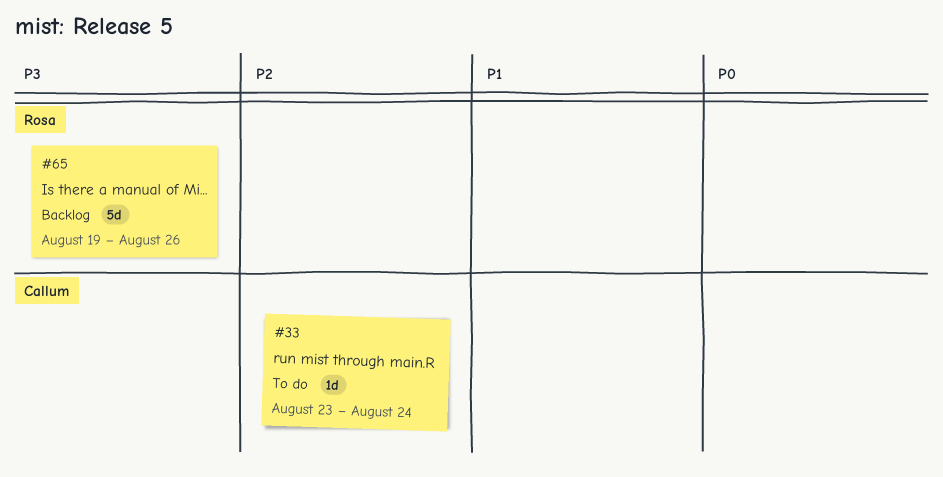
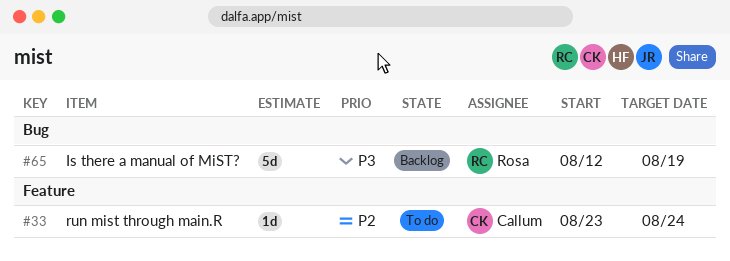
#65, start: Aug 19 -> Aug 12
#65, due: Aug 26 -> Aug 19

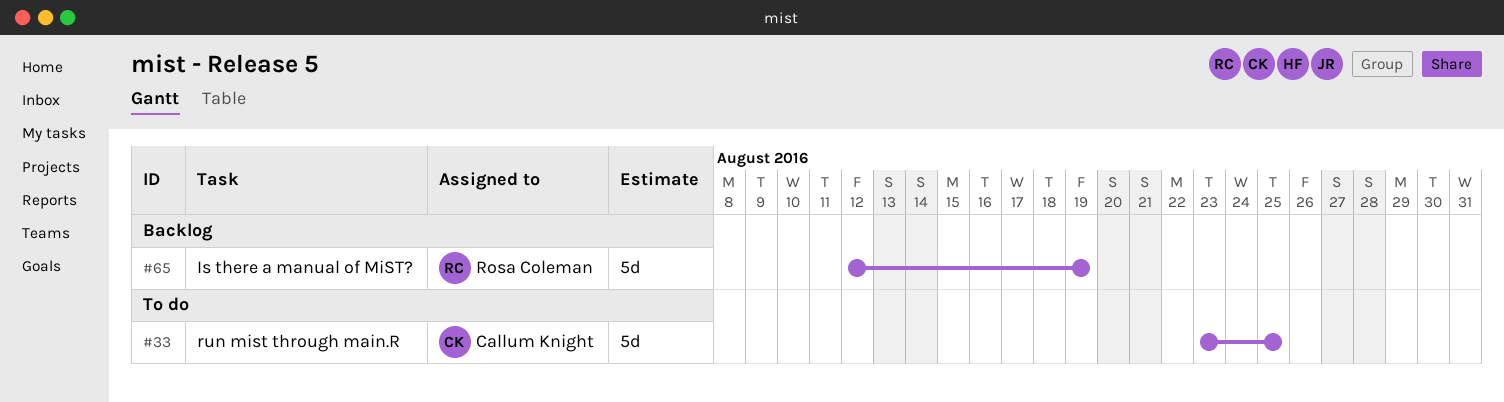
#33, estimate: 1d -> 5d
#33, due: Aug 24 -> Aug 25

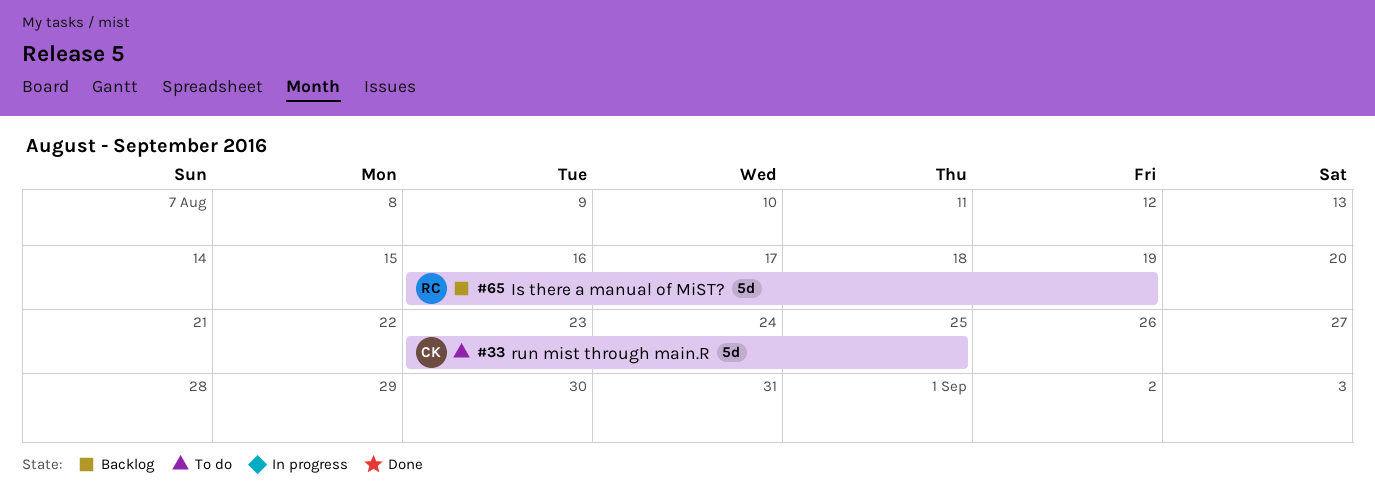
#65, start: Aug 12 -> Aug 16

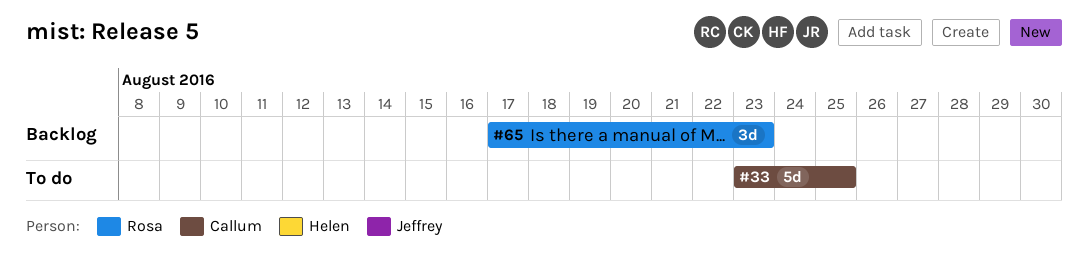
#65, estimate: 5d -> 3d
#65, start: Aug 16 -> Aug 17
#65, due: Aug 19 -> Aug 23

